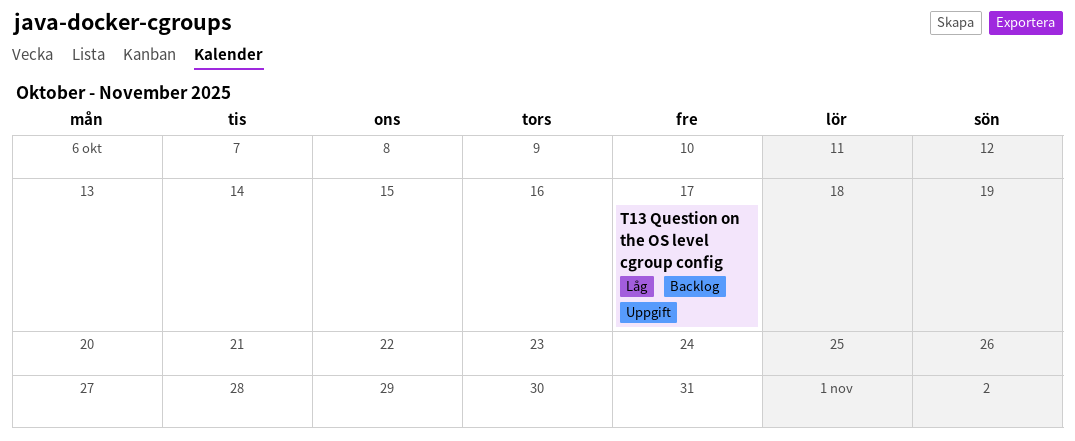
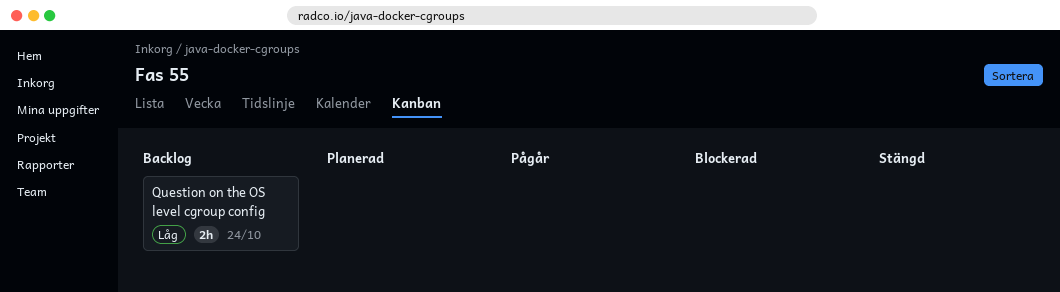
Question on the OS level cgroup config, due: Oct 17 -> Oct 24

